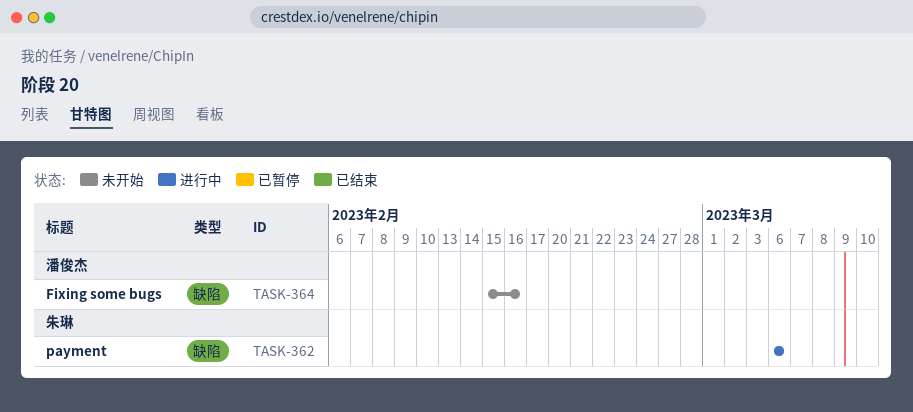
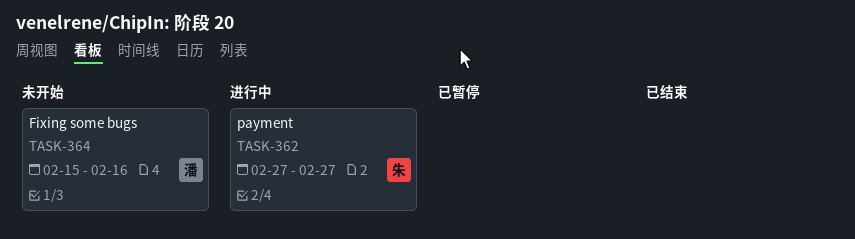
TASK-362, start: Mar 6 -> Feb 27
TASK-362, due: Mar 6 -> Feb 27

